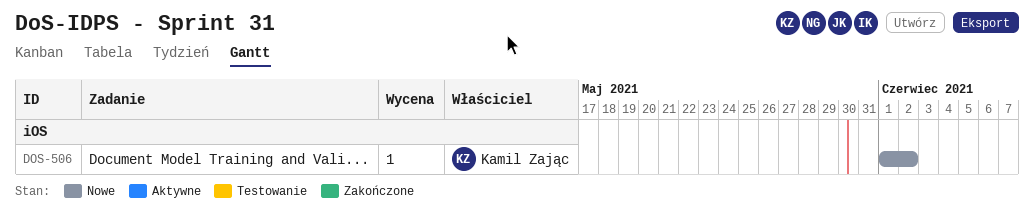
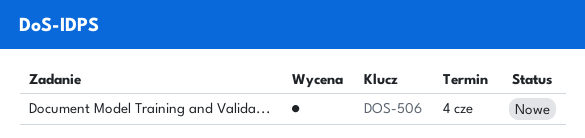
DOS-506, due: Jun 2 -> Jun 4

